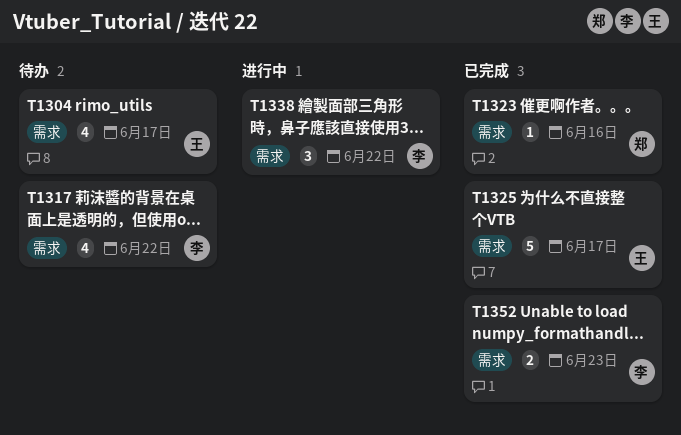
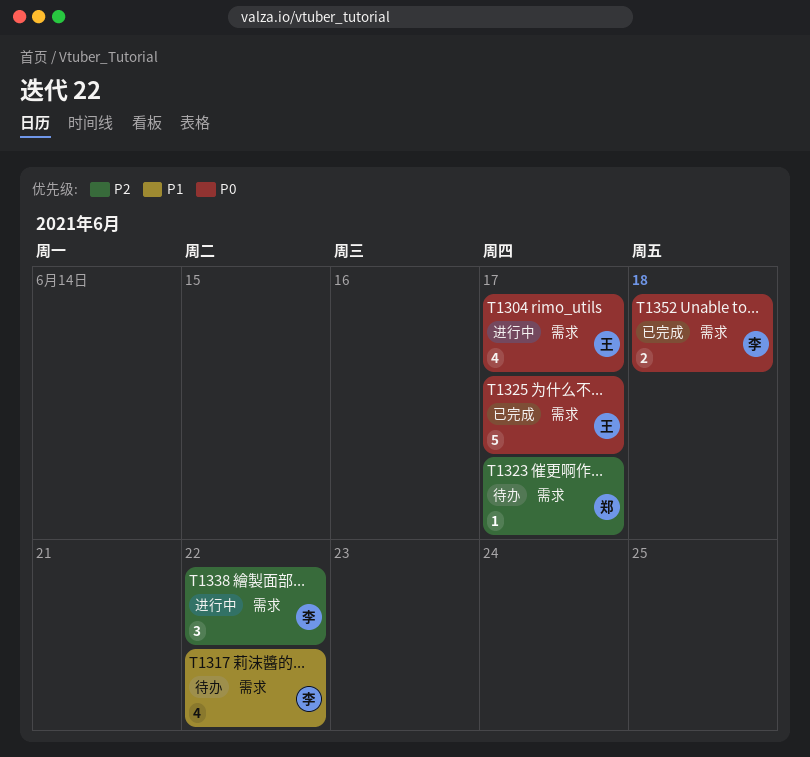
T1304, status: 待办 -> 进行中
T1323, status: 已完成 -> 待办
T1323, due: Jun 16 -> Jun 17
T1352, due: Jun 23 -> Jun 18

